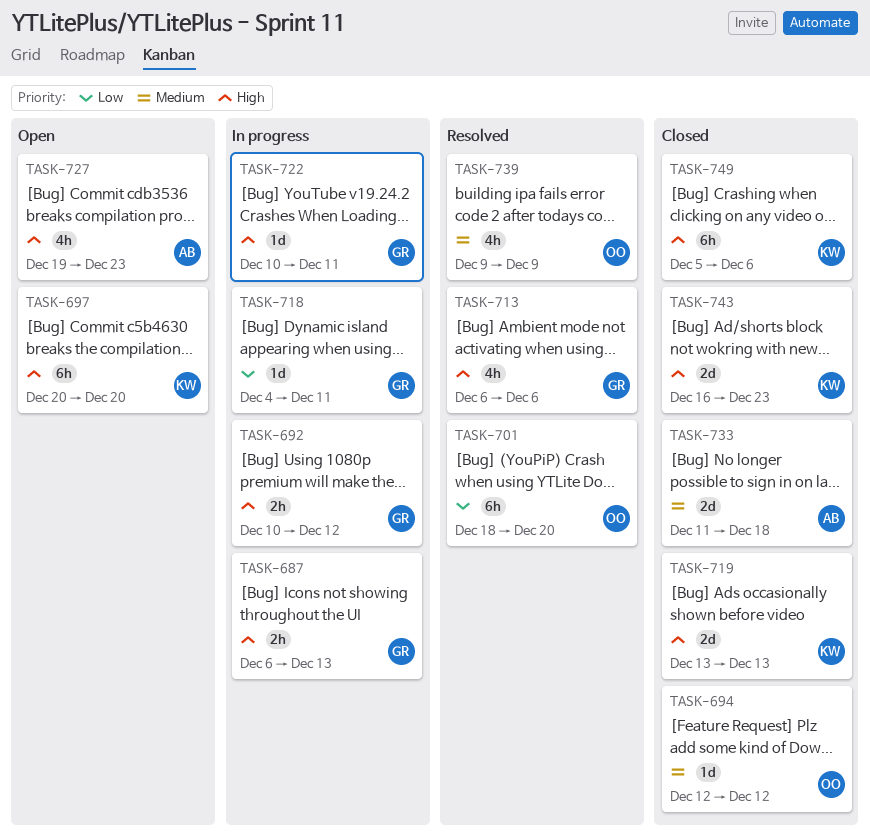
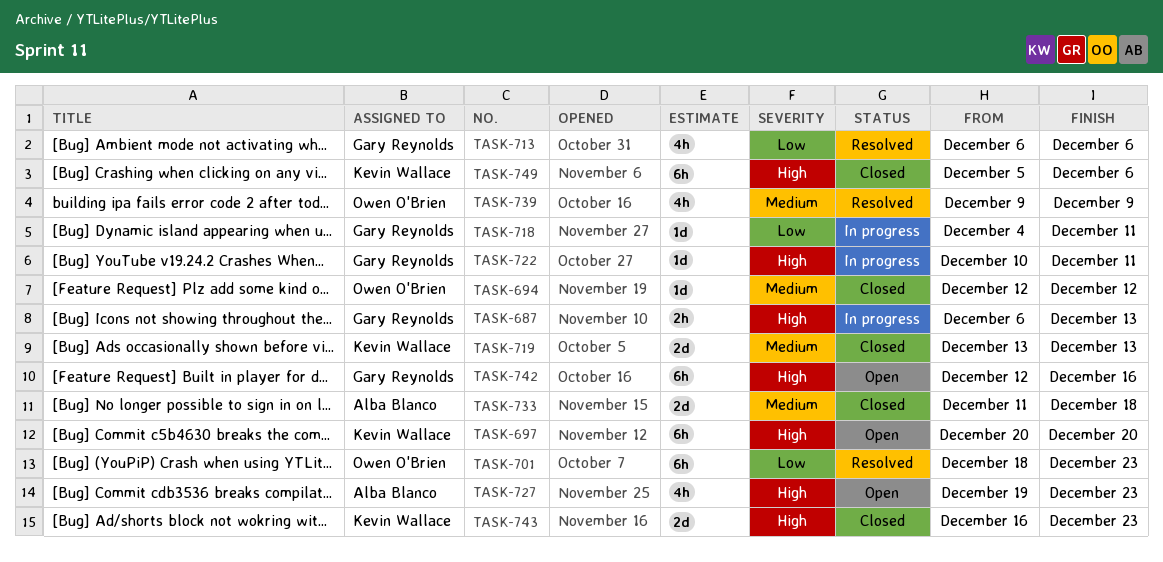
TASK-692: present -> none
TASK-701, due: Dec 20 -> Dec 23
TASK-713, priority: High -> Low
TASK-719, priority: High -> Medium
TASK-742: none -> present

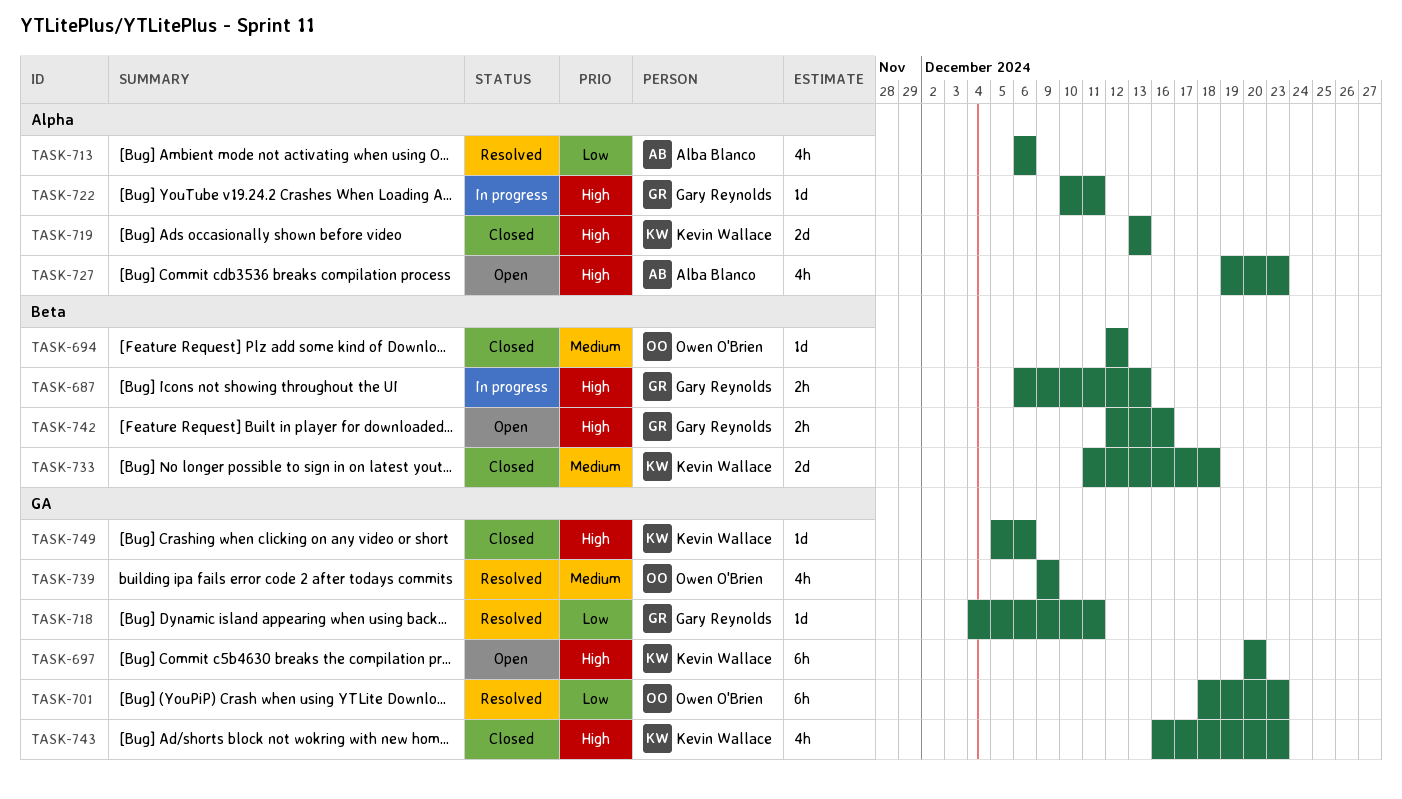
TASK-713, owner: Gary Reynolds -> Alba Blanco
TASK-718, status: In progress -> Resolved
TASK-719, priority: Medium -> High
TASK-733, owner: Alba Blanco -> Kevin Wallace
TASK-742, estimate: 6h -> 2h
TASK-743, estimate: 2d -> 4h
TASK-749, estimate: 6h -> 1d

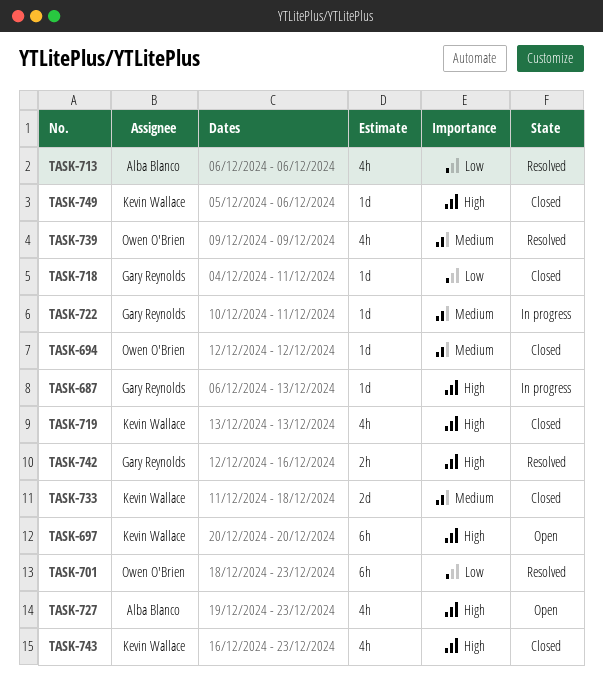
TASK-687, estimate: 2h -> 1d
TASK-718, status: Resolved -> Closed
TASK-719, estimate: 2d -> 4h
TASK-722, priority: High -> Medium
TASK-742, status: Open -> Resolved

